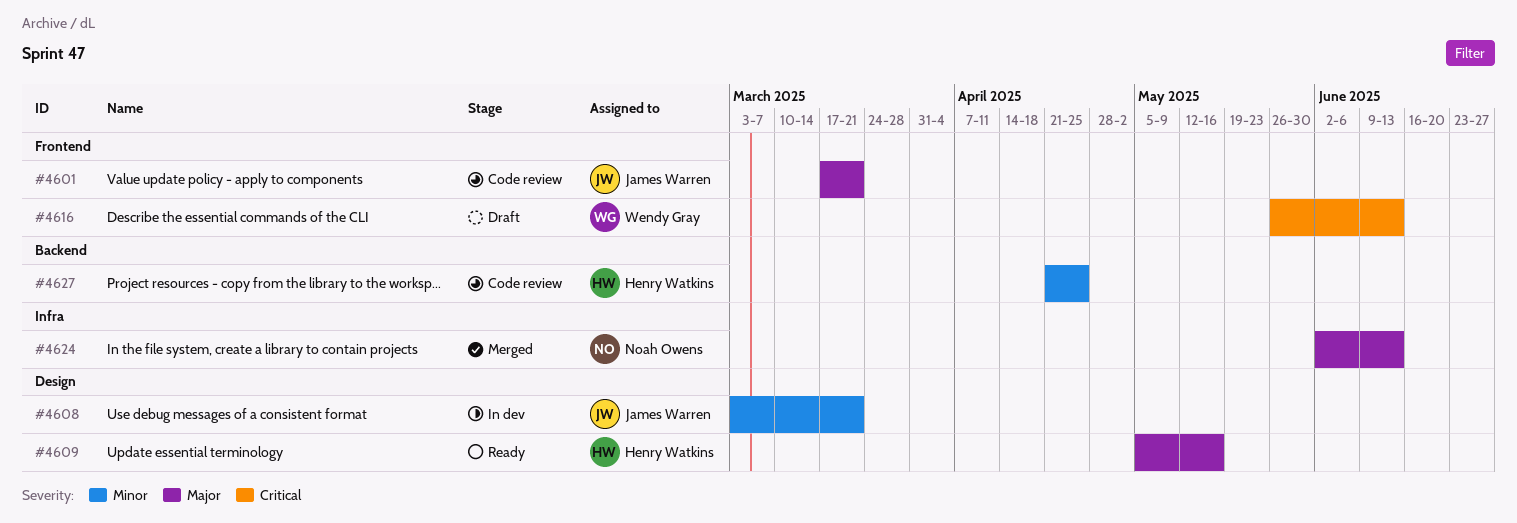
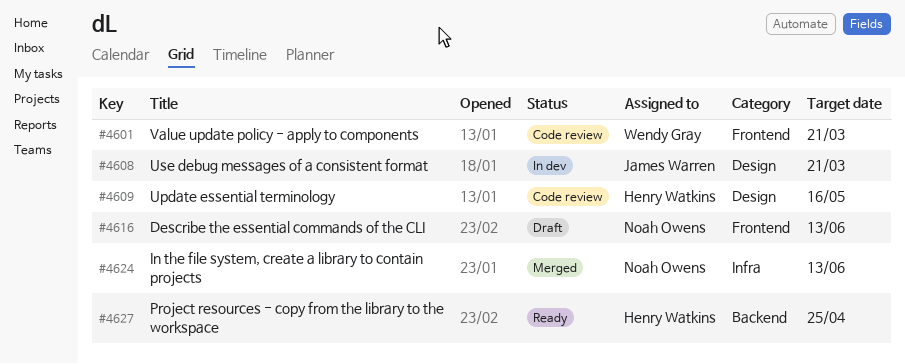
#4601, owner: James Warren -> Wendy Gray
#4609, status: Ready -> Code review
#4616, owner: Wendy Gray -> Noah Owens
#4627, status: Code review -> Ready

